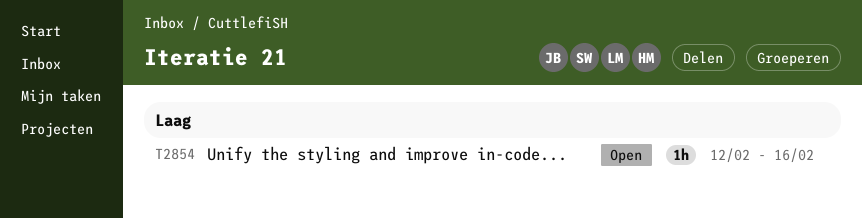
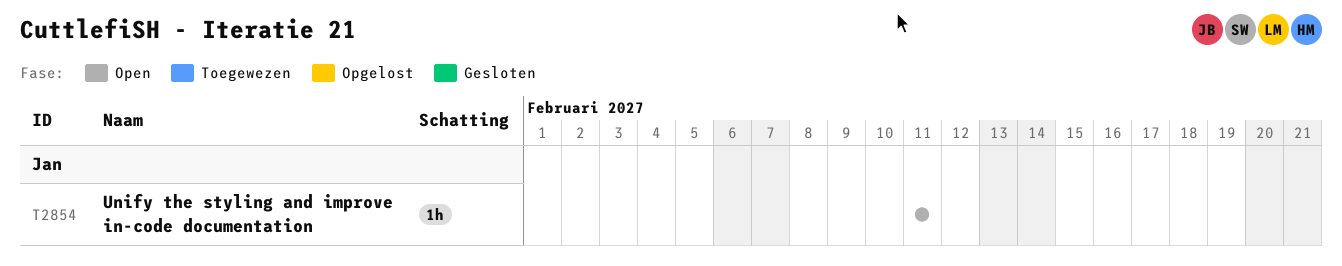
T2854, start: Feb 12 -> Feb 11
T2854, due: Feb 16 -> Feb 11

